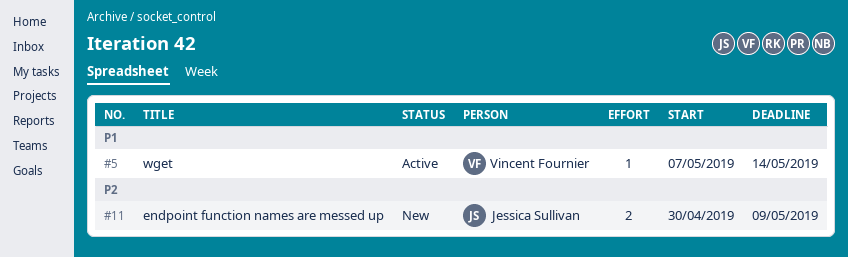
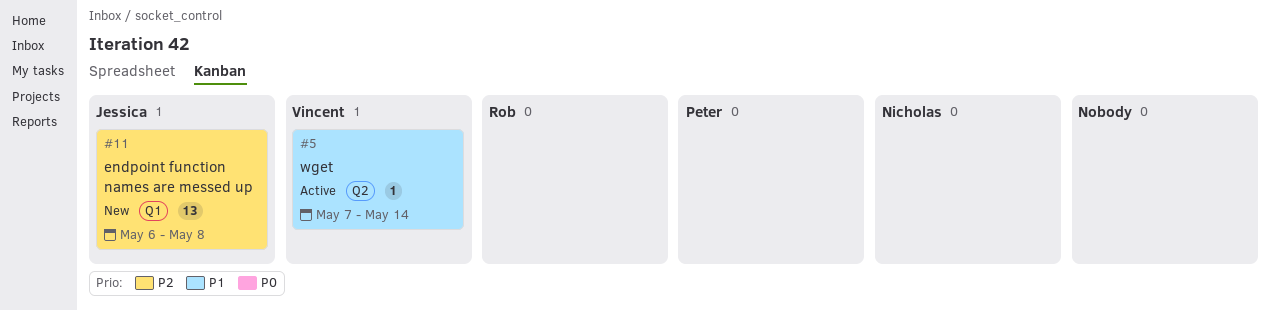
#11, estimate: 2 -> 13
#11, start: Apr 30 -> May 6
#11, due: May 9 -> May 8

